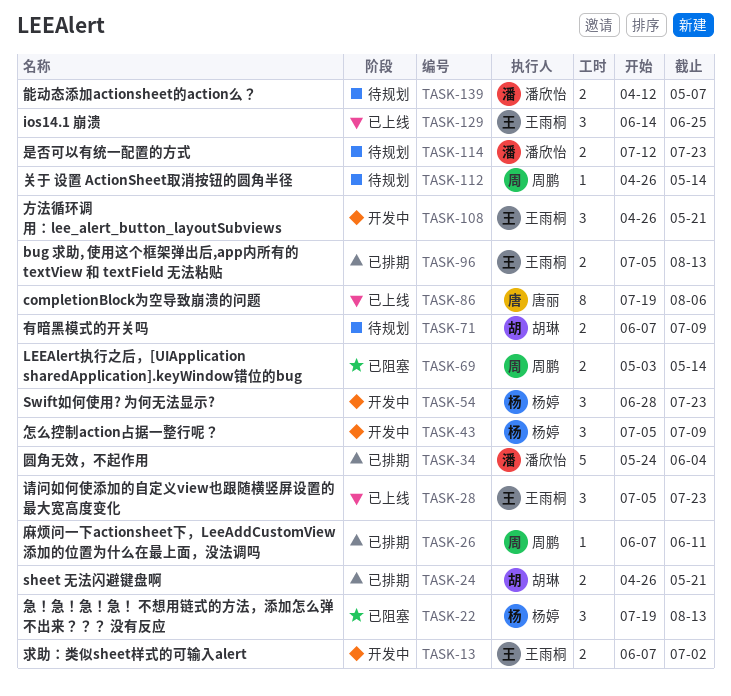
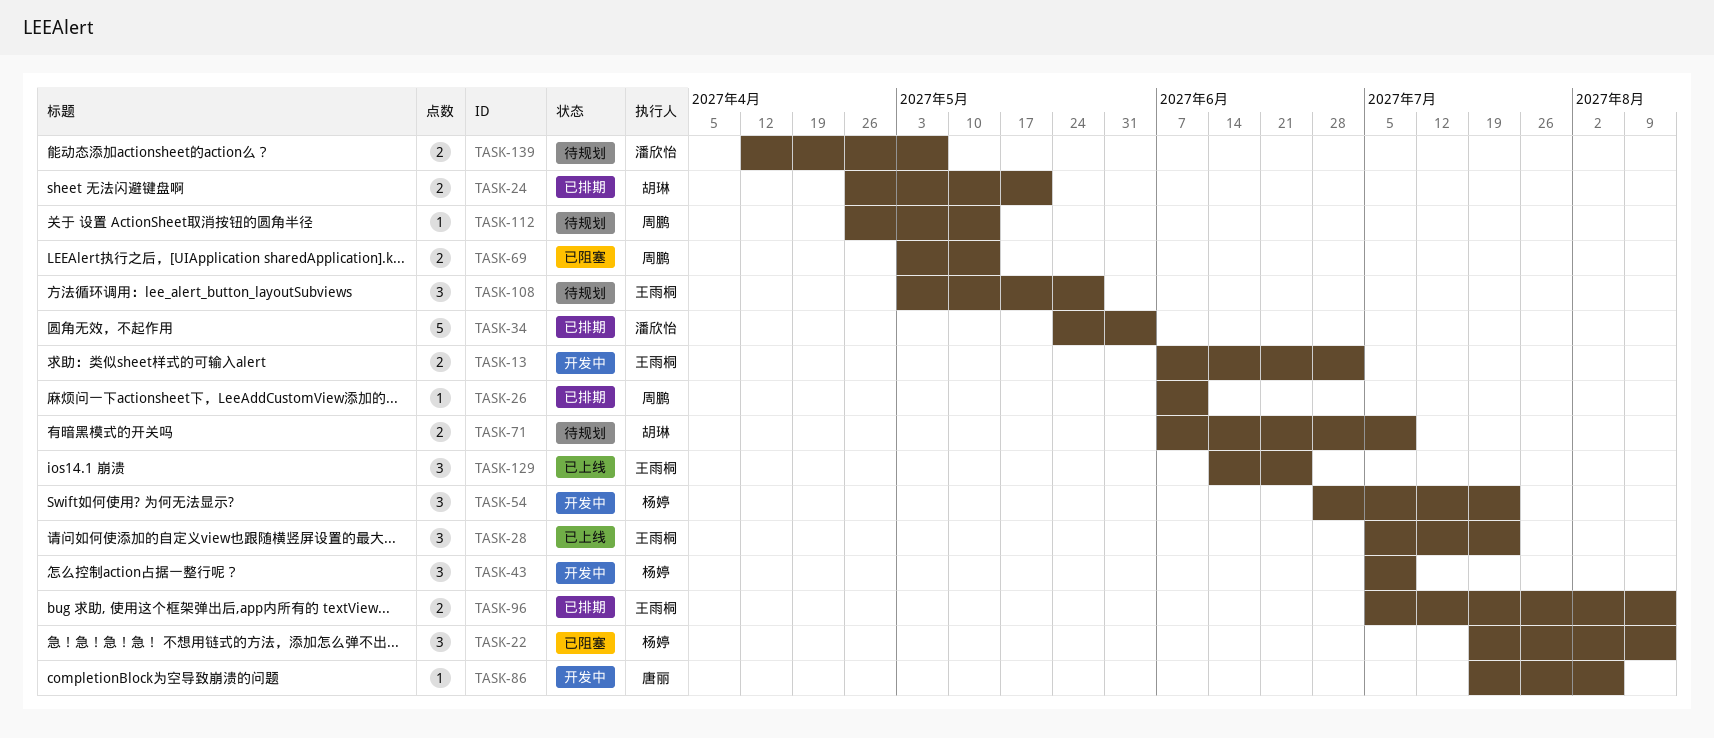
TASK-86, status: 已上线 -> 开发中
TASK-86, estimate: 8 -> 1
TASK-108, status: 开发中 -> 待规划
TASK-108, start: Apr 26 -> May 3
TASK-108, due: May 21 -> May 28
TASK-114: present -> none

